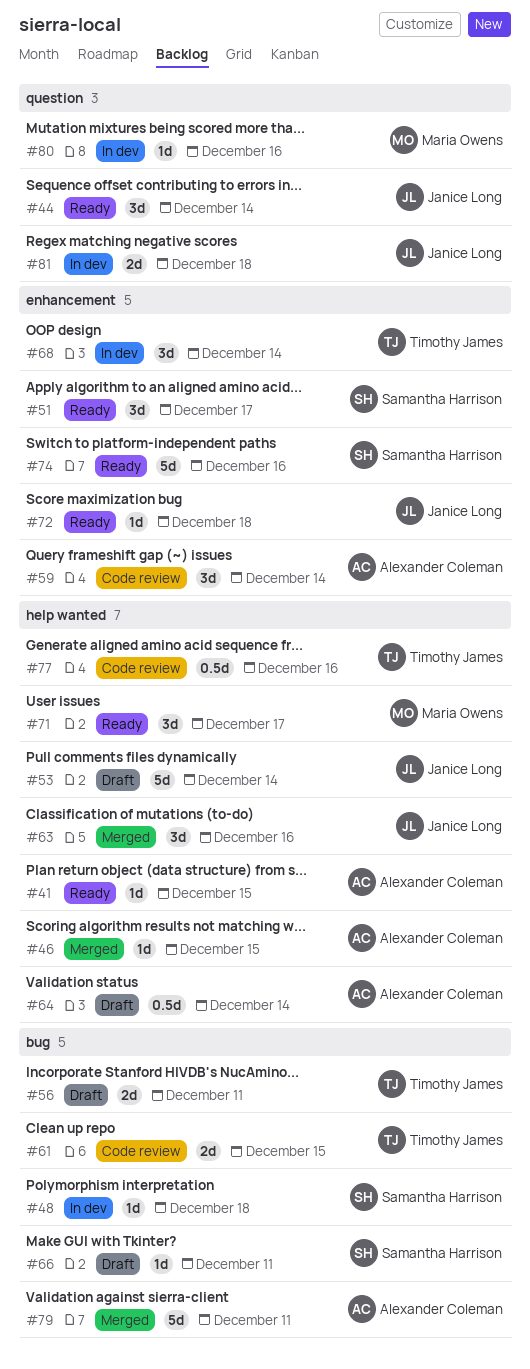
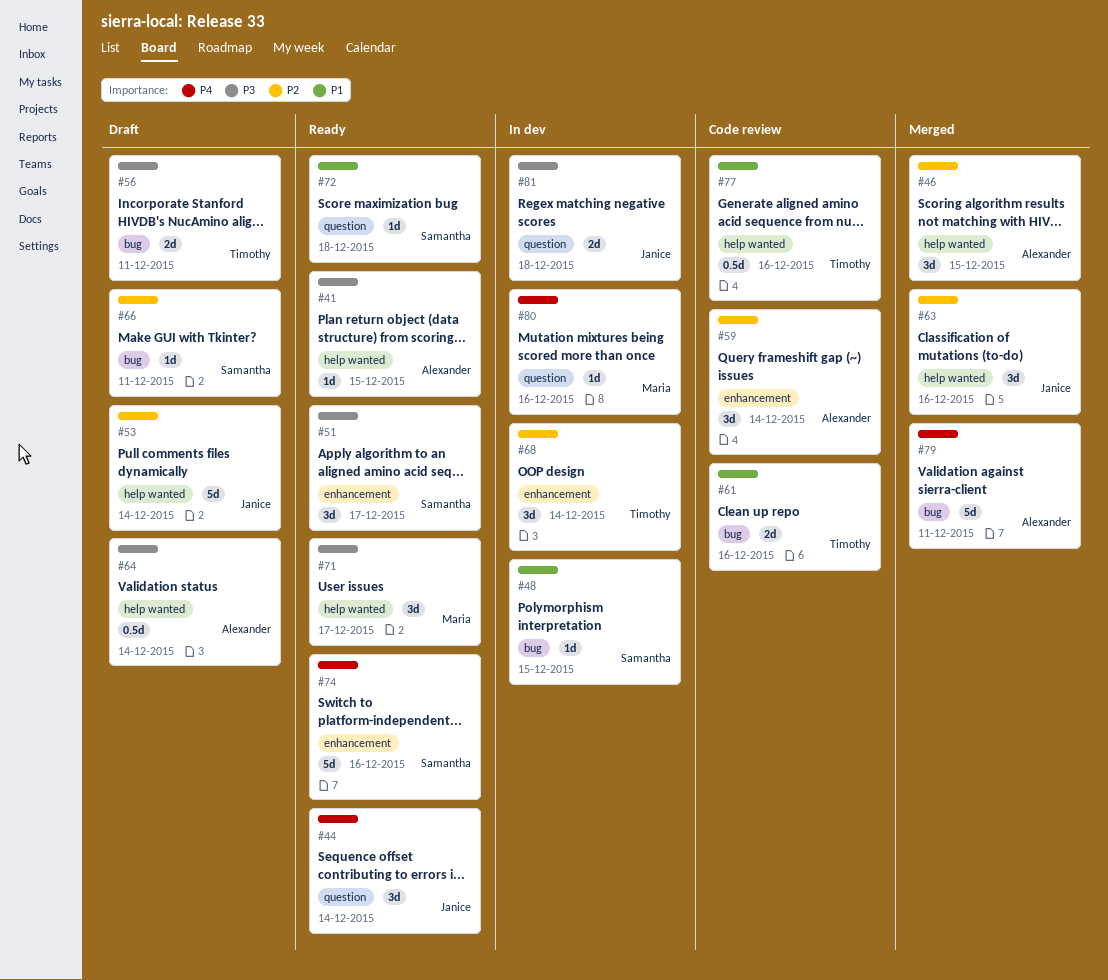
#46, estimate: 1d -> 3d
#48, due: Dec 18 -> Dec 15
#61, due: Dec 15 -> Dec 16
#72, owner: Janice Long -> Samantha Harrison
#72, label: enhancement -> question

